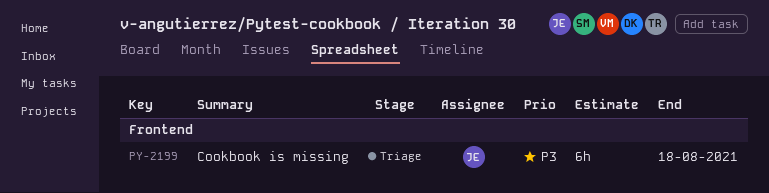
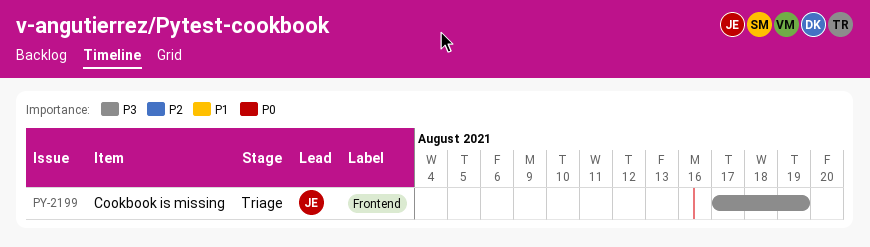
PY-2199, due: Aug 18 -> Aug 19

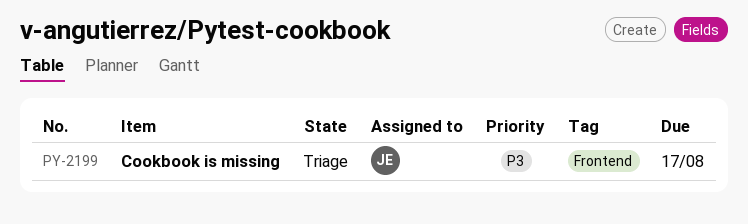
PY-2199, due: Aug 19 -> Aug 17

